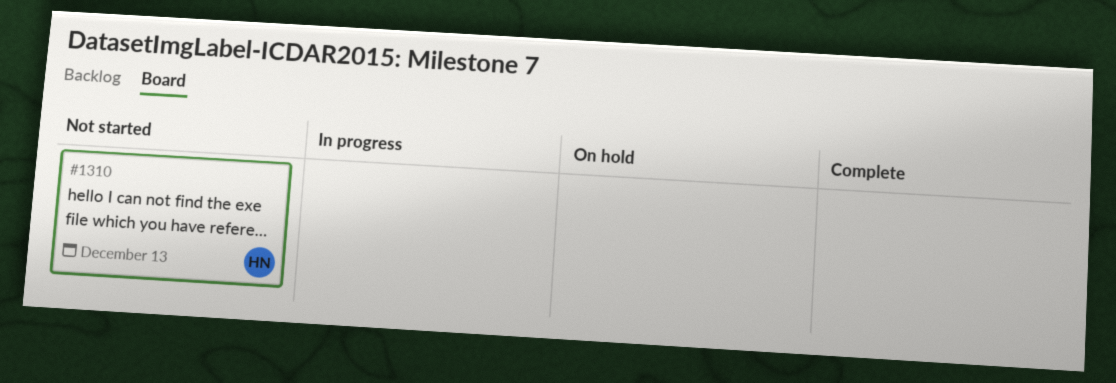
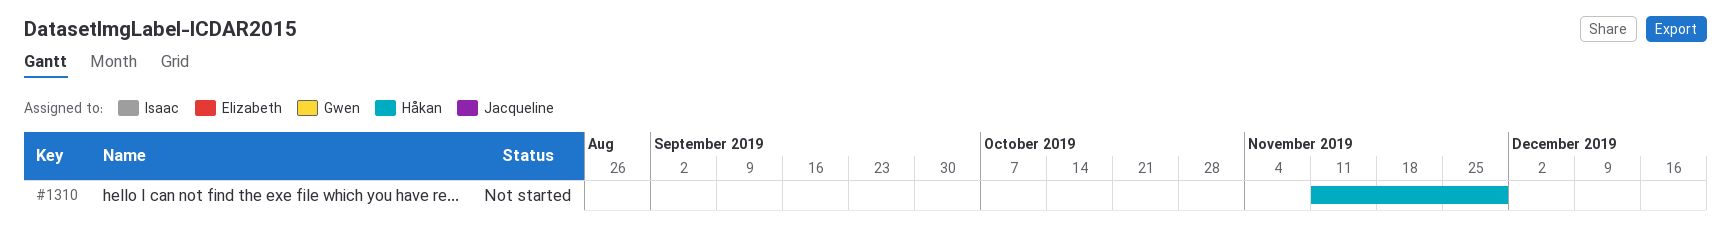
#1310, due: Dec 13 -> Nov 29

